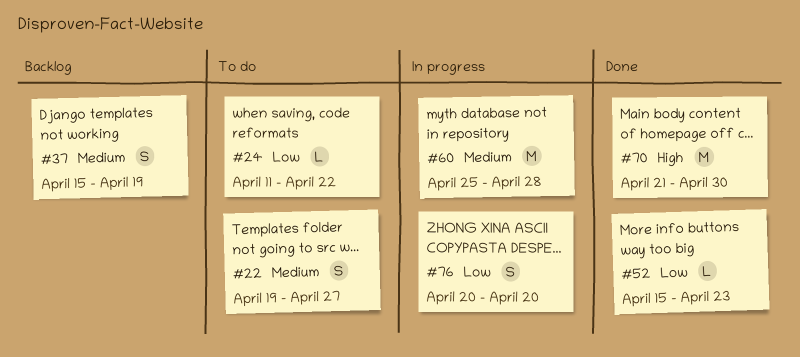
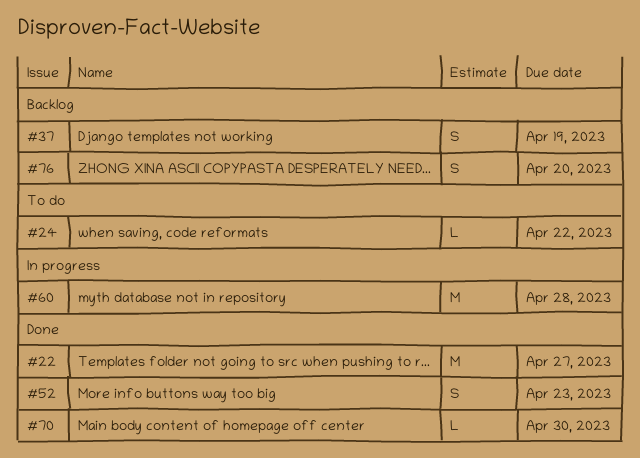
#22, status: To do -> Done
#22, estimate: S -> M
#52, estimate: L -> S
#70, estimate: M -> L
#76, status: In progress -> Backlog

